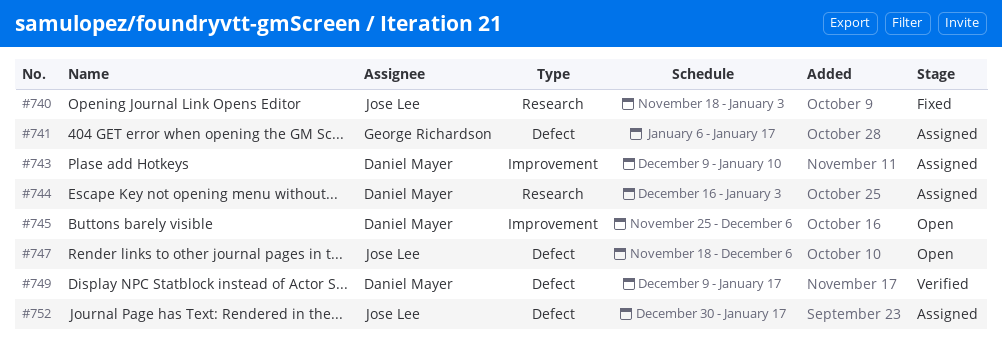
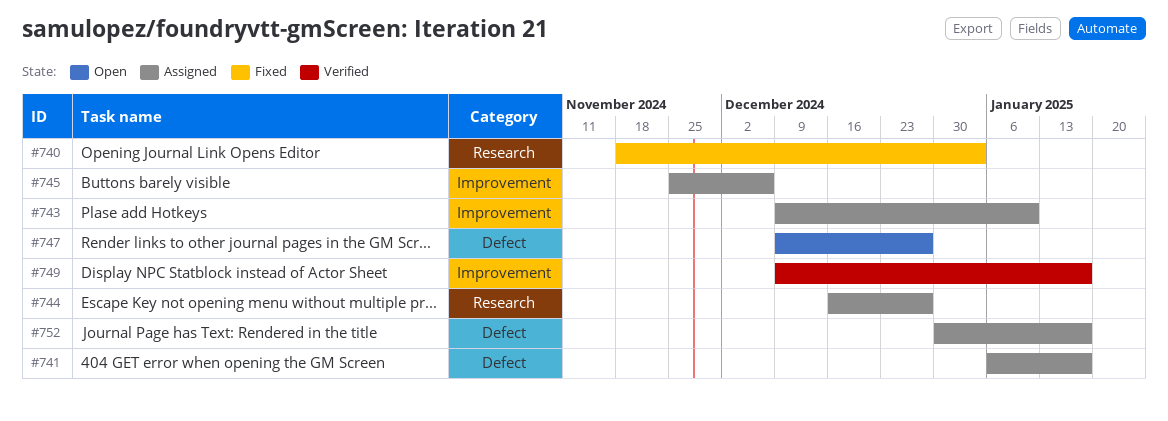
#744, due: Jan 3 -> Dec 27
#745, status: Open -> Assigned
#747, start: Nov 18 -> Dec 9
#747, due: Dec 6 -> Dec 27
#749, label: Defect -> Improvement

